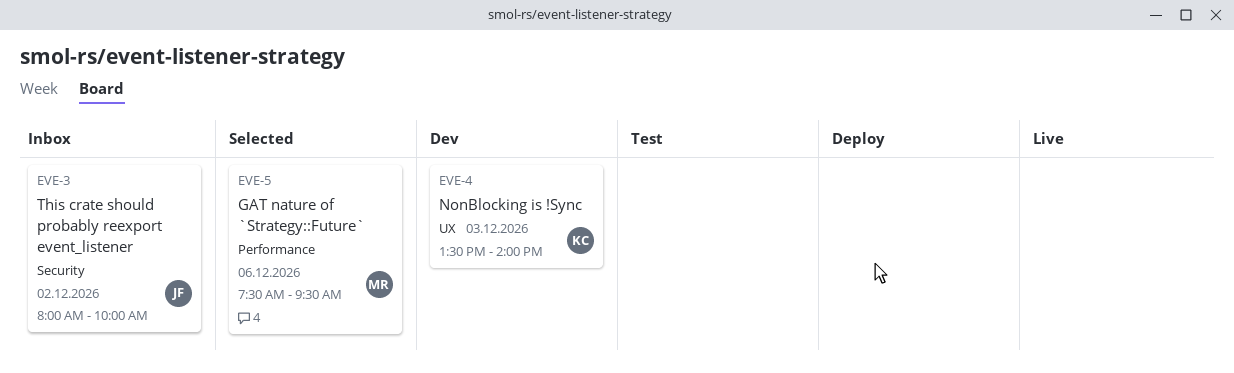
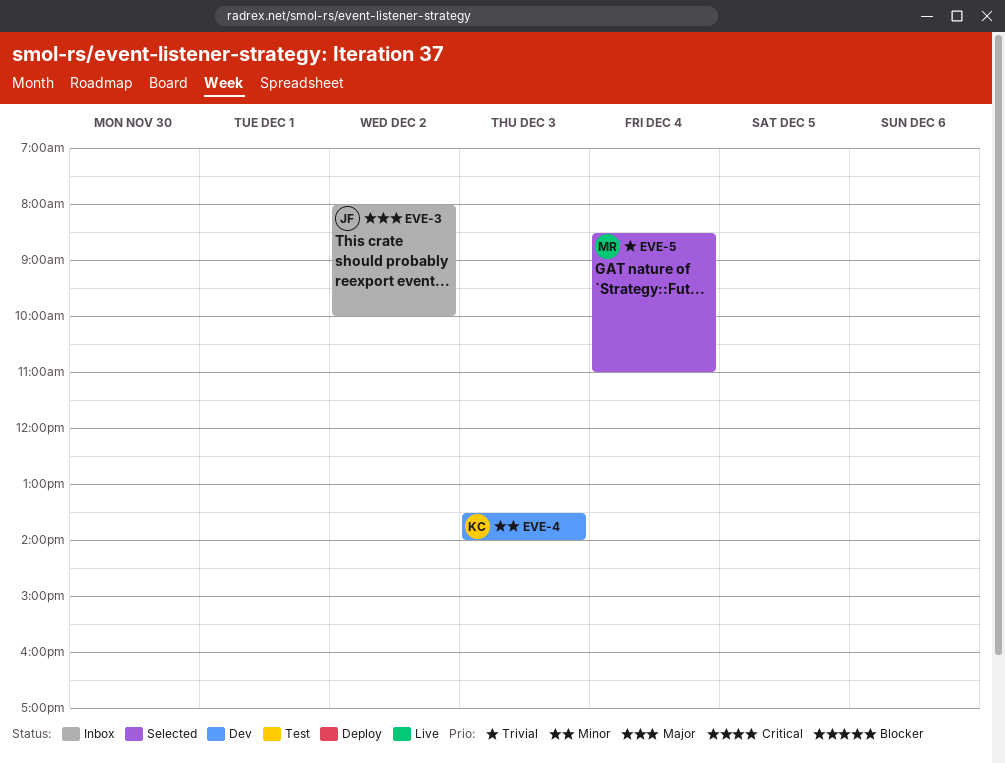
EVE-5, day: Dec 6 -> Dec 4
EVE-5, begins: 07:30 -> 08:30
EVE-5, ends: 09:30 -> 11:00

